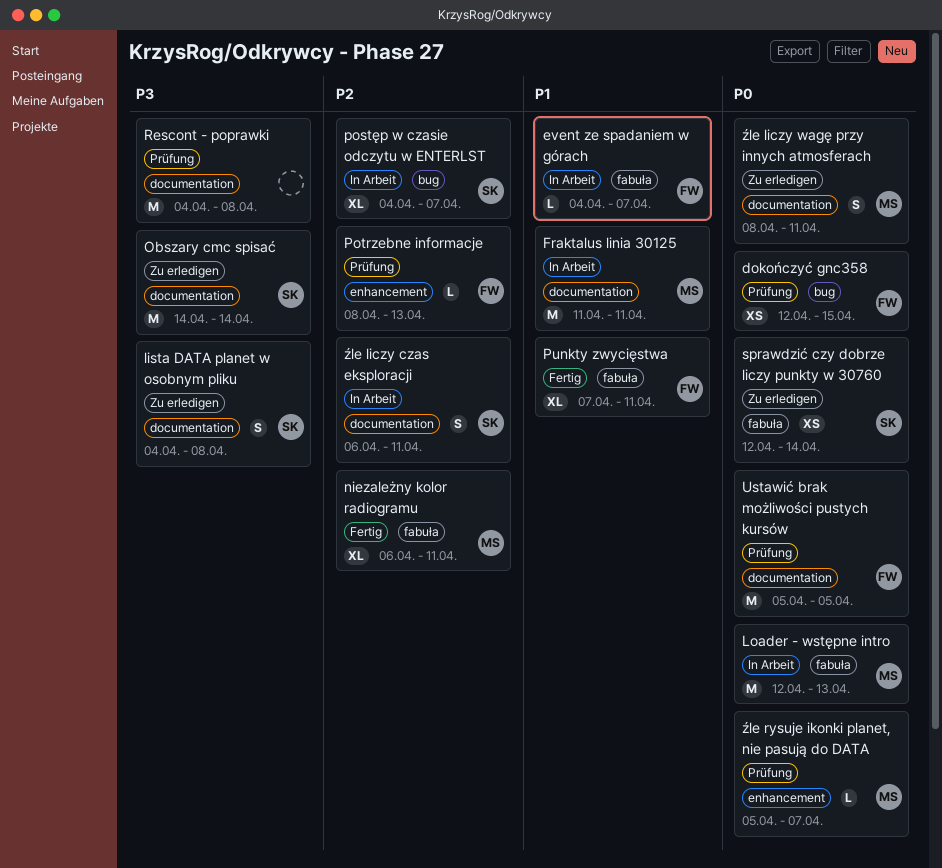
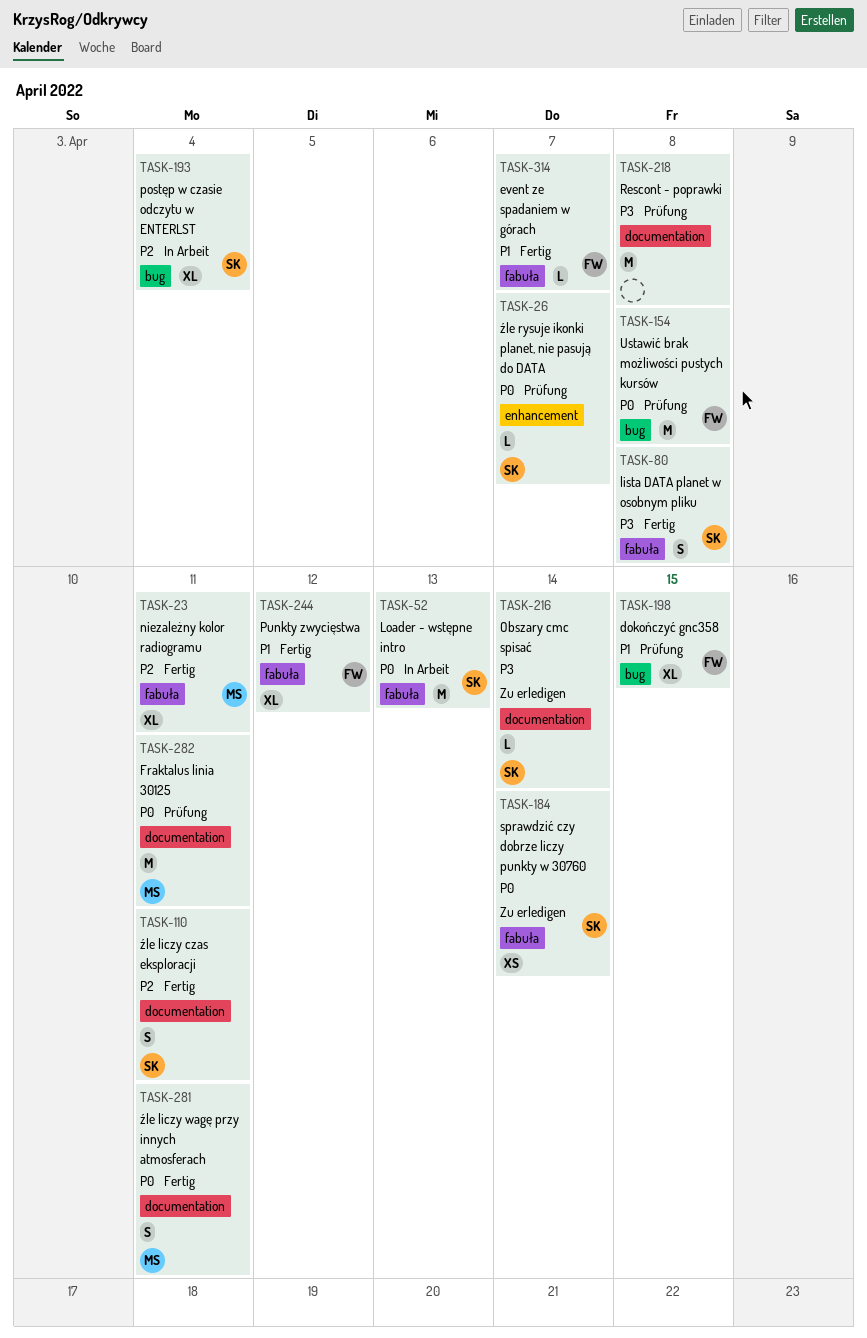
dokończyć gnc358, priority: P0 -> P1
dokończyć gnc358, estimate: XS -> XL
event ze spadaniem w górach, status: In Arbeit -> Fertig
Fraktalus linia 30125, status: In Arbeit -> Prüfung
Fraktalus linia 30125, priority: P1 -> P0
lista DATA planet w osobnym pliku, status: Zu erledigen -> Fertig
lista DATA planet w osobnym pliku, label: documentation -> fabuła
Loader - wstępne intro, owner: MS -> SK
Obszary cmc spisać, estimate: M -> L
postęp w czasie odczytu w ENTERLST, due: Apr 7 -> Apr 4
Potrzebne informacje: present -> none
Punkty zwycięstwa, due: Apr 11 -> Apr 12
Ustawić brak możliwości pustych kursów, label: documentation -> bug
Ustawić brak możliwości pustych kursów, due: Apr 5 -> Apr 8
źle liczy czas eksploracji, status: In Arbeit -> Fertig
źle liczy wagę przy innych atmosferach, status: Zu erledigen -> Fertig
źle rysuje ikonki planet, nie pasują do DATA, owner: MS -> SK

